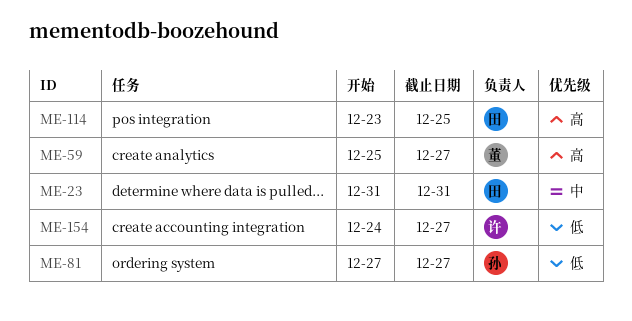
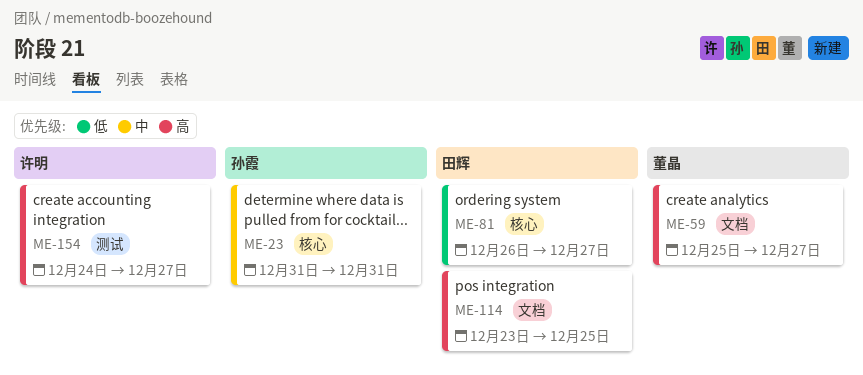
ME-23, owner: 田辉 -> 孙霞
ME-81, owner: 孙霞 -> 田辉
ME-81, start: Dec 27 -> Dec 26
ME-154, priority: 低 -> 高

